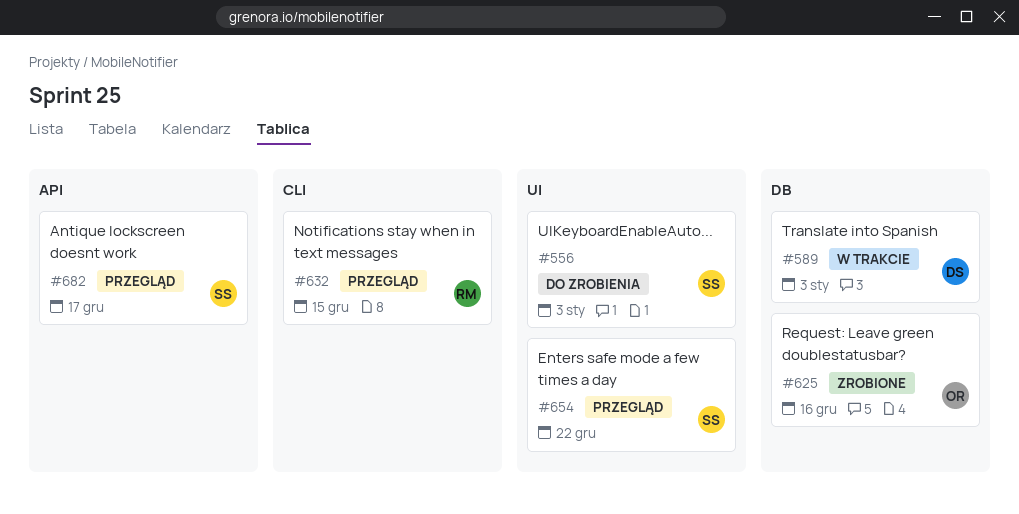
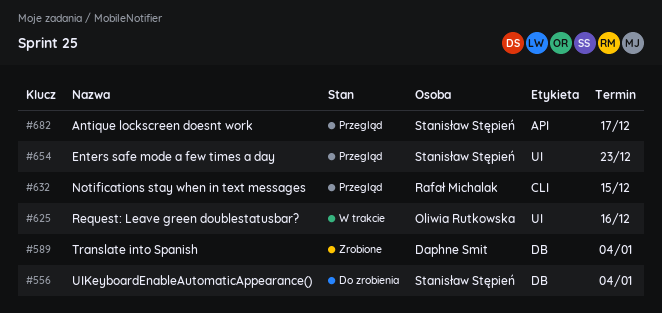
#556, label: UI -> DB
#556, due: Jan 3 -> Jan 4
#589, status: W trakcie -> Zrobione
#589, due: Jan 3 -> Jan 4
#625, status: Zrobione -> W trakcie
#625, label: DB -> UI
#654, due: Dec 22 -> Dec 23

